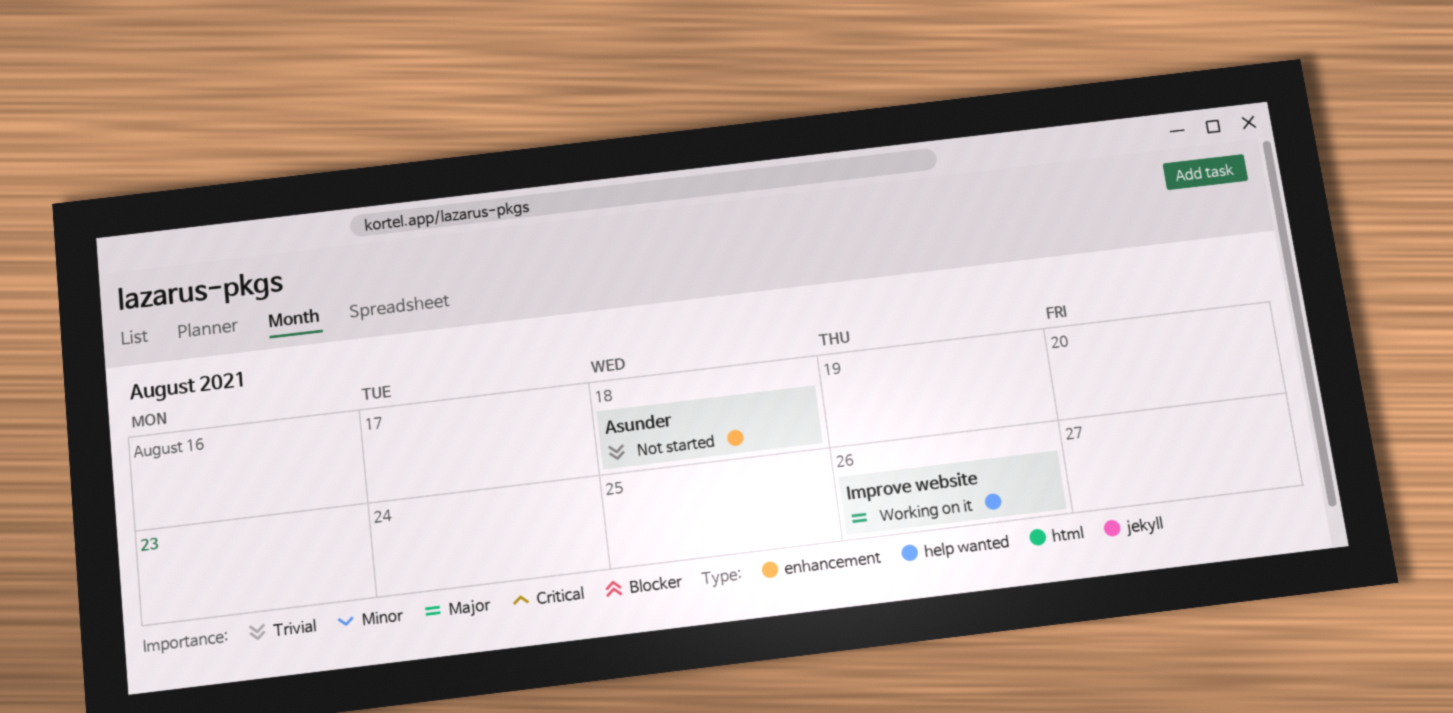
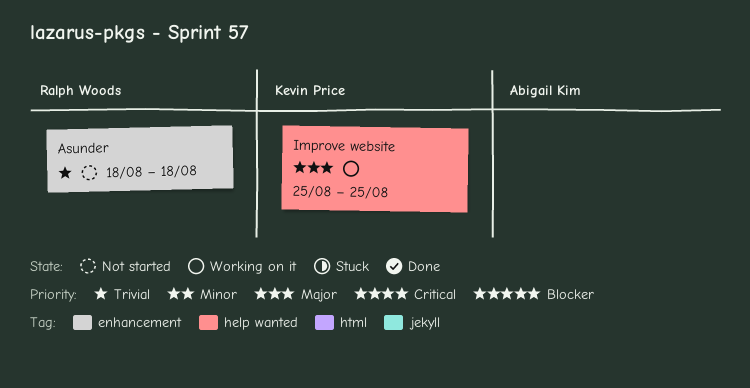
Improve website, due: Aug 26 -> Aug 25

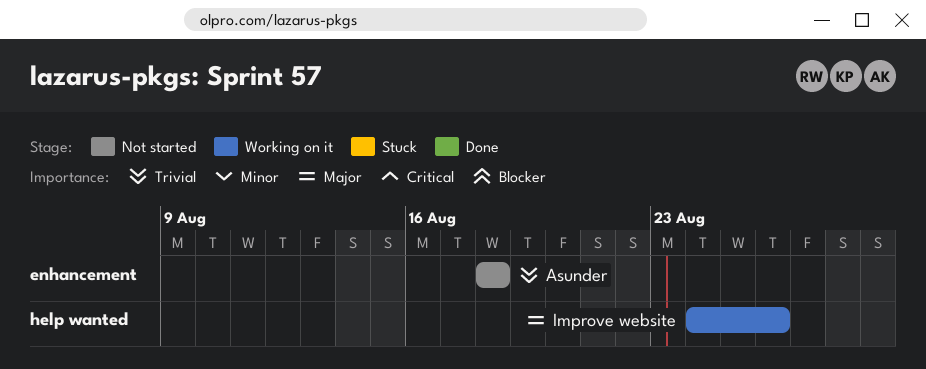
Improve website, start: Aug 25 -> Aug 24
Improve website, due: Aug 25 -> Aug 26

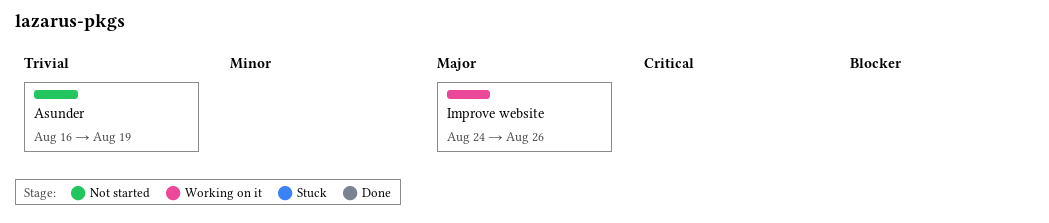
Asunder, start: Aug 18 -> Aug 16
Asunder, due: Aug 18 -> Aug 19

